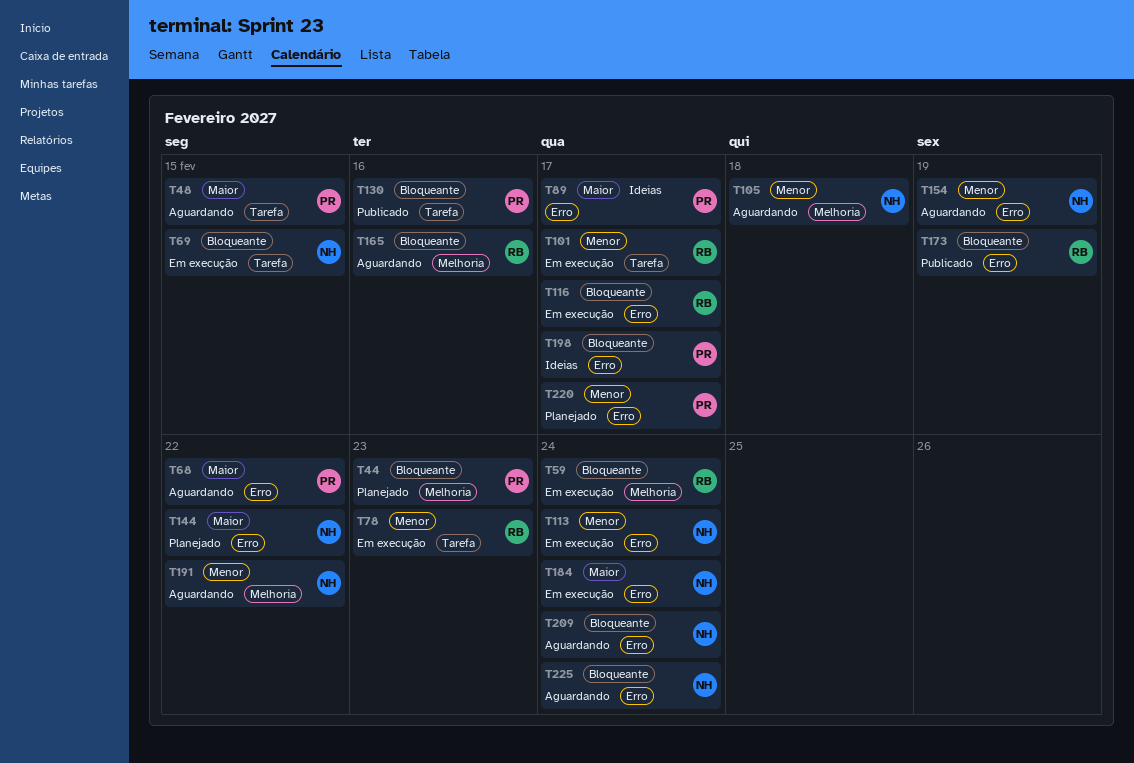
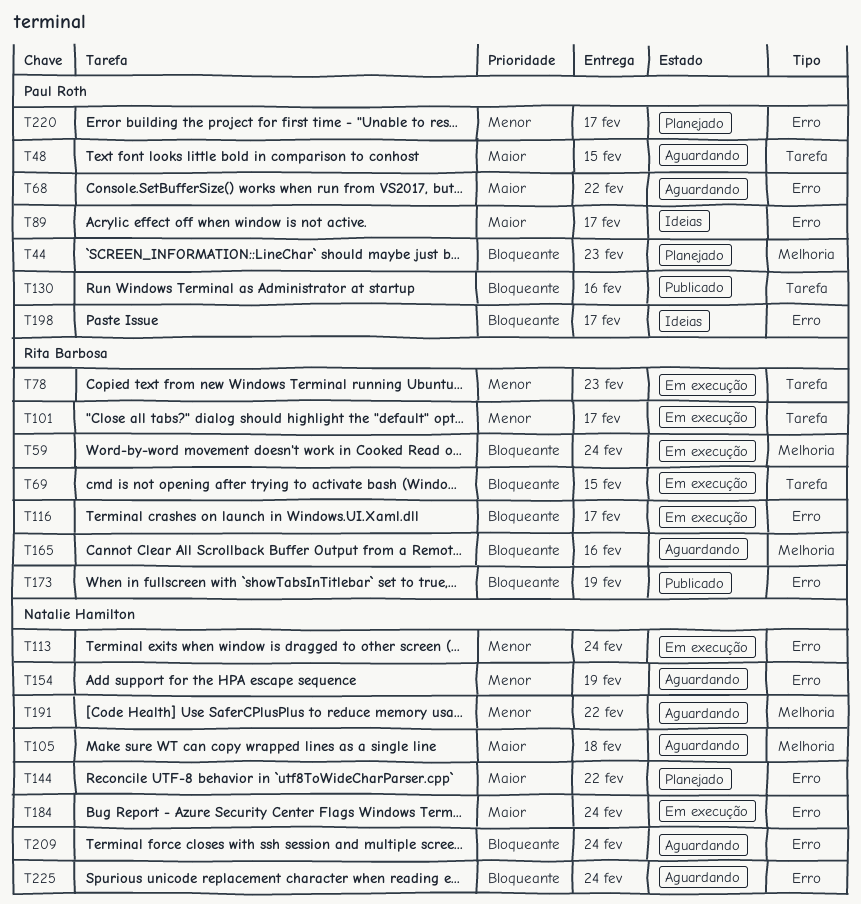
T69, owner: Natalie Hamilton -> Rita Barbosa
T105, priority: Menor -> Maior

